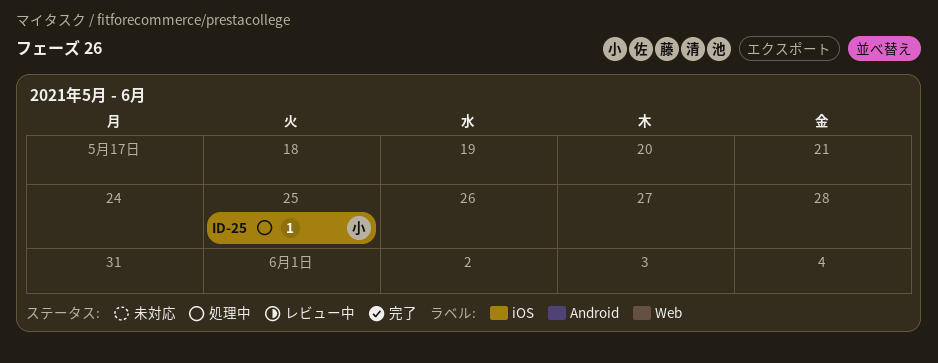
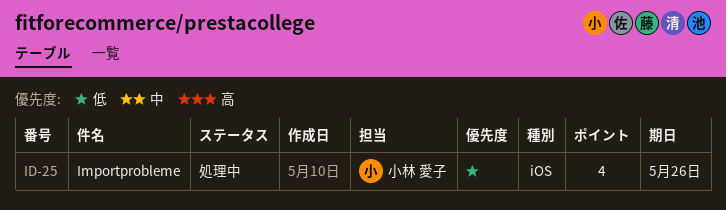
ID-25, estimate: 1 -> 4
ID-25, due: May 25 -> May 26

